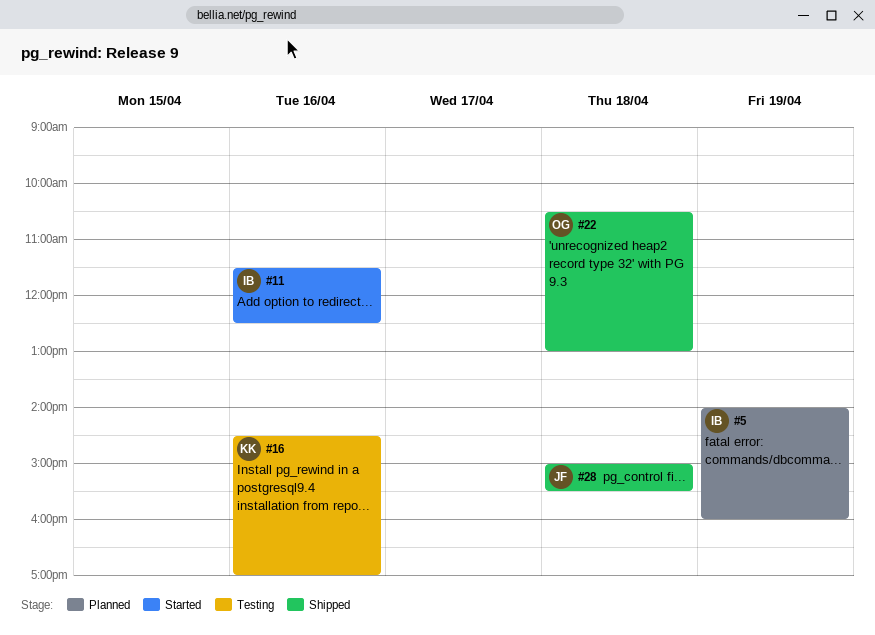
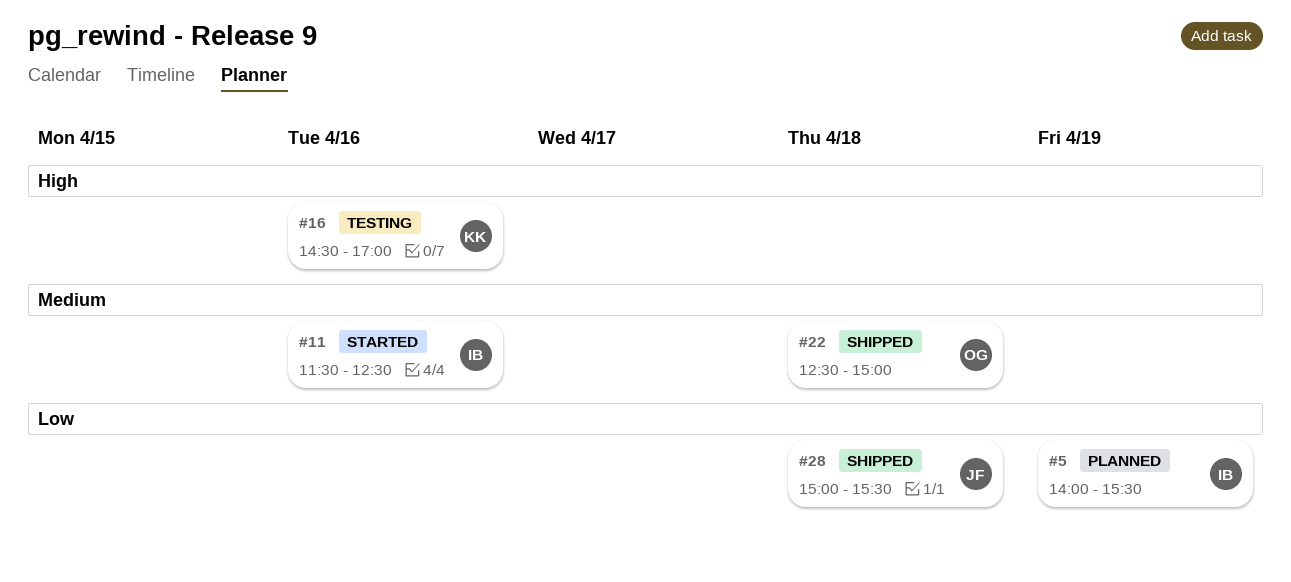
#5, ends: 16:00 -> 15:30
#22, begins: 10:30 -> 12:30
#22, ends: 13:00 -> 15:00

